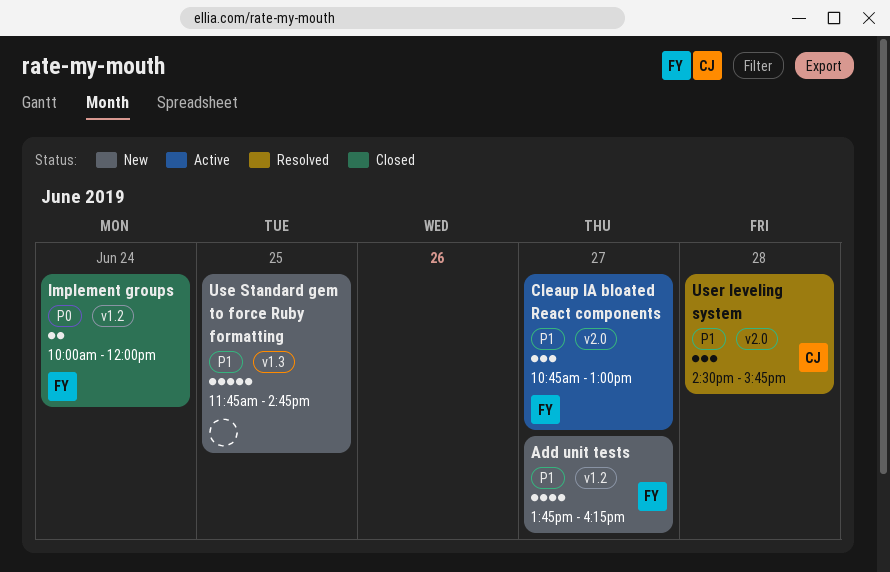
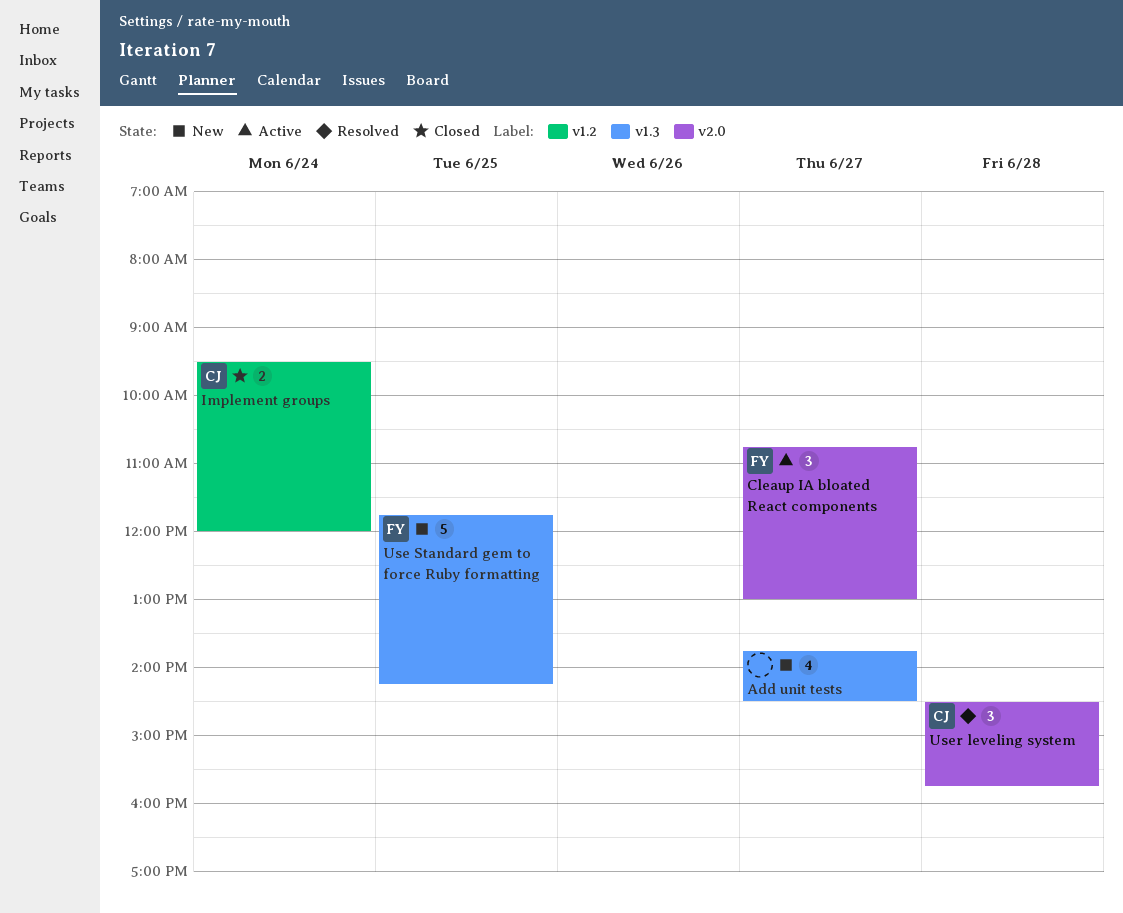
Add unit tests, owner: FY -> none
Add unit tests, label: v1.2 -> v1.3
Add unit tests, ends: 16:15 -> 14:30
Implement groups, owner: FY -> CJ
Implement groups, begins: 10:00 -> 09:30
Use Standard gem to force Ruby formatting, owner: none -> FY
Use Standard gem to force Ruby formatting, ends: 14:45 -> 14:15

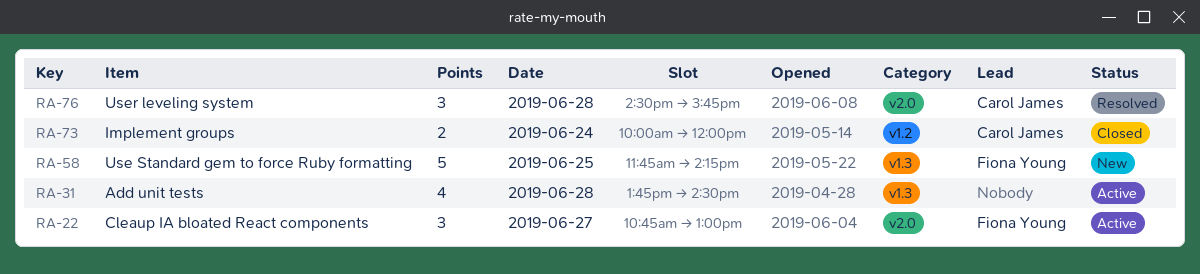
Add unit tests, status: New -> Active
Add unit tests, day: Jun 27 -> Jun 28
Implement groups, begins: 09:30 -> 10:00

